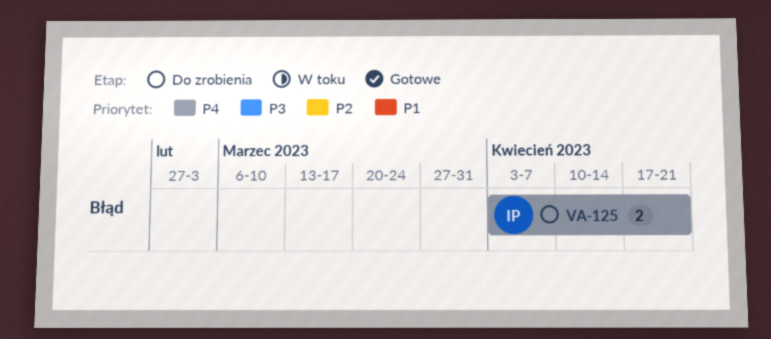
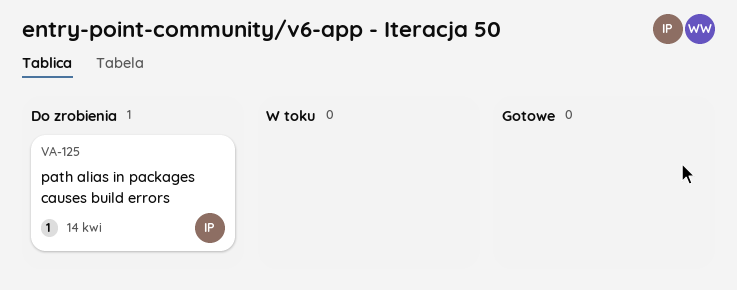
VA-125, estimate: 2 -> 1
VA-125, due: Apr 21 -> Apr 14

